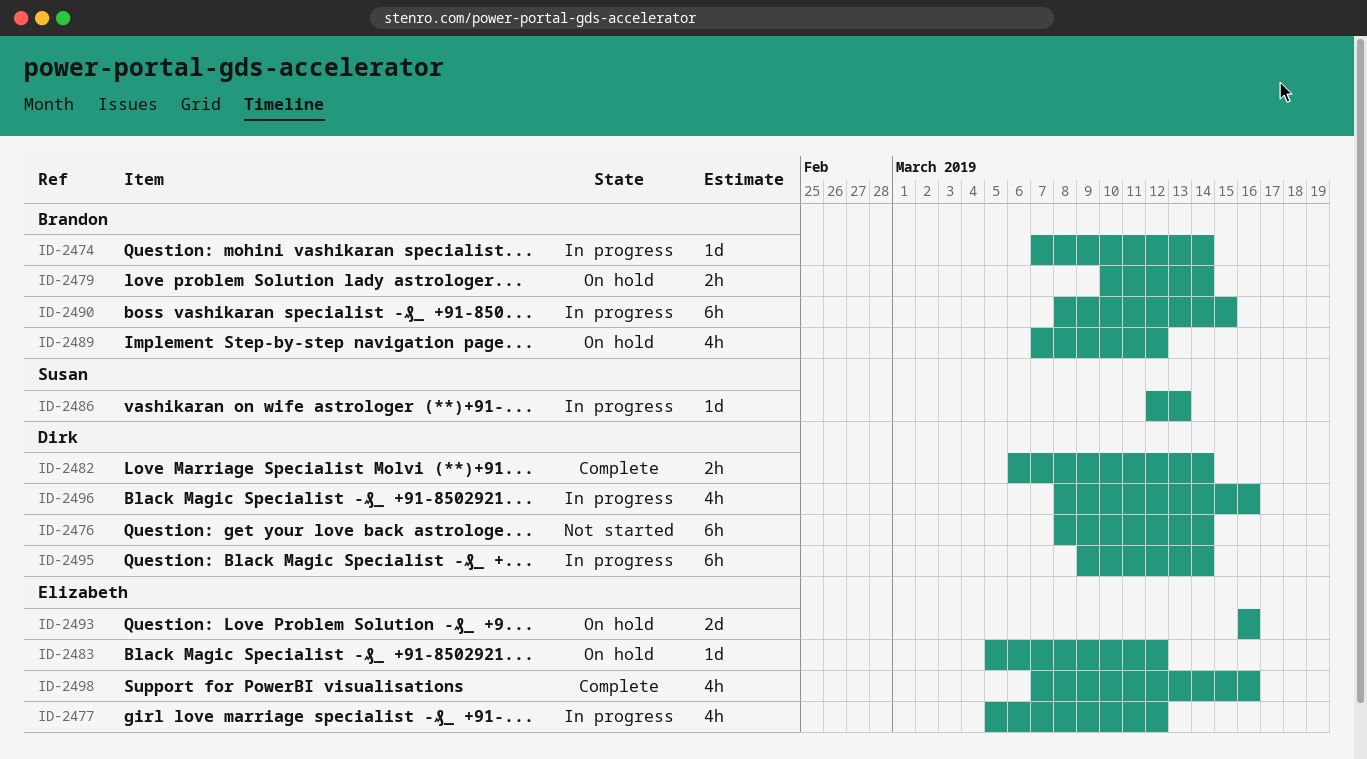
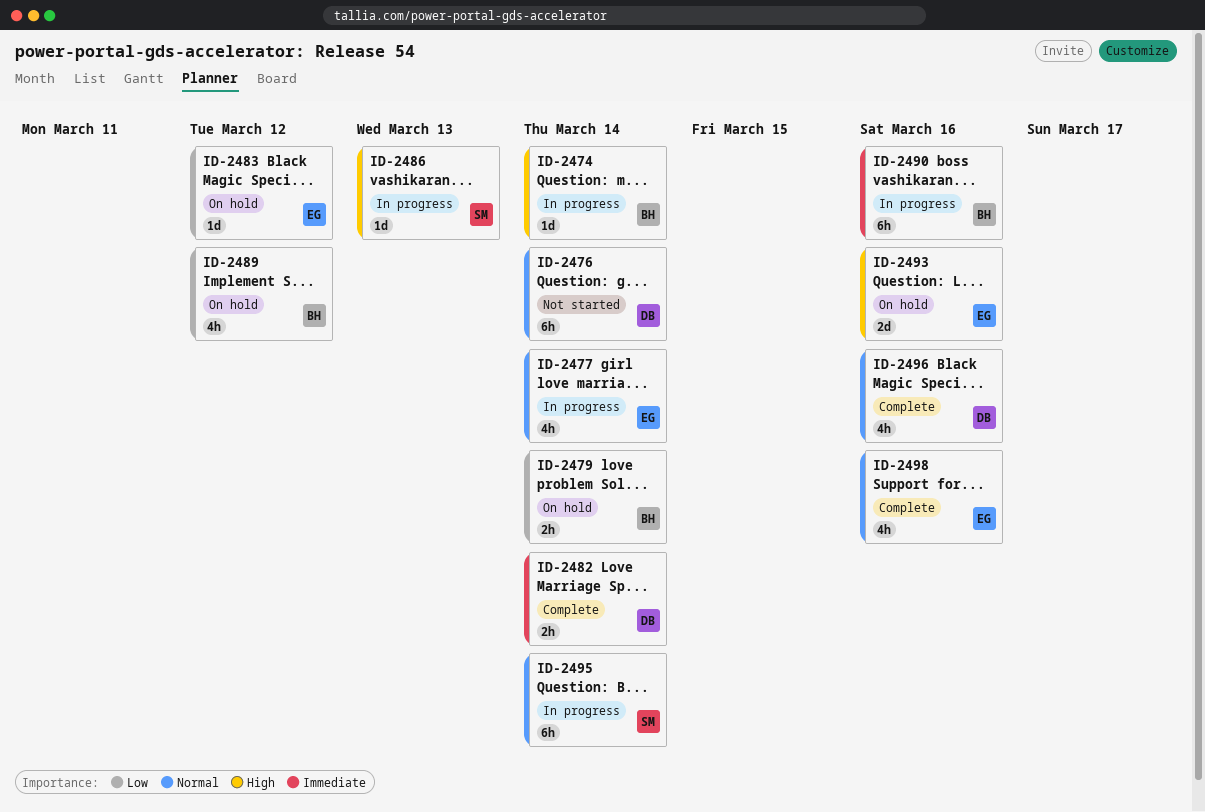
ID-2477, due: Mar 12 -> Mar 14
ID-2490, due: Mar 15 -> Mar 16
ID-2495, owner: Dirk -> Susan
ID-2496, status: In progress -> Complete

